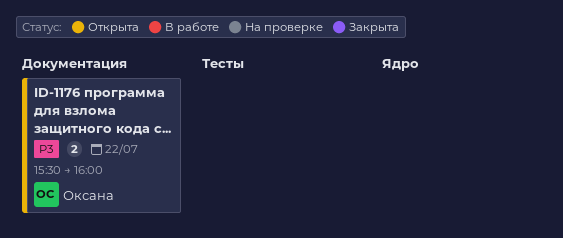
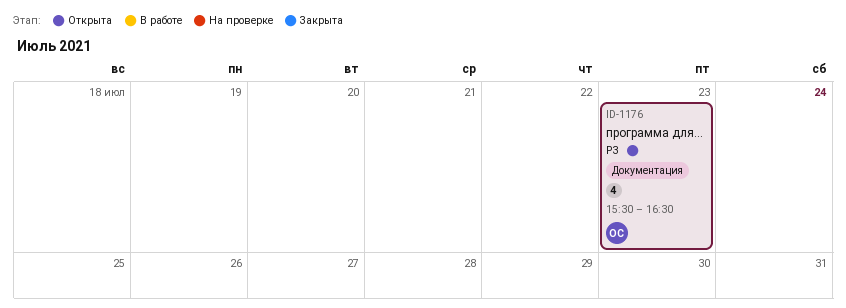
ID-1176, estimate: 2 -> 4
ID-1176, day: Jul 22 -> Jul 23
ID-1176, ends: 16:00 -> 16:30

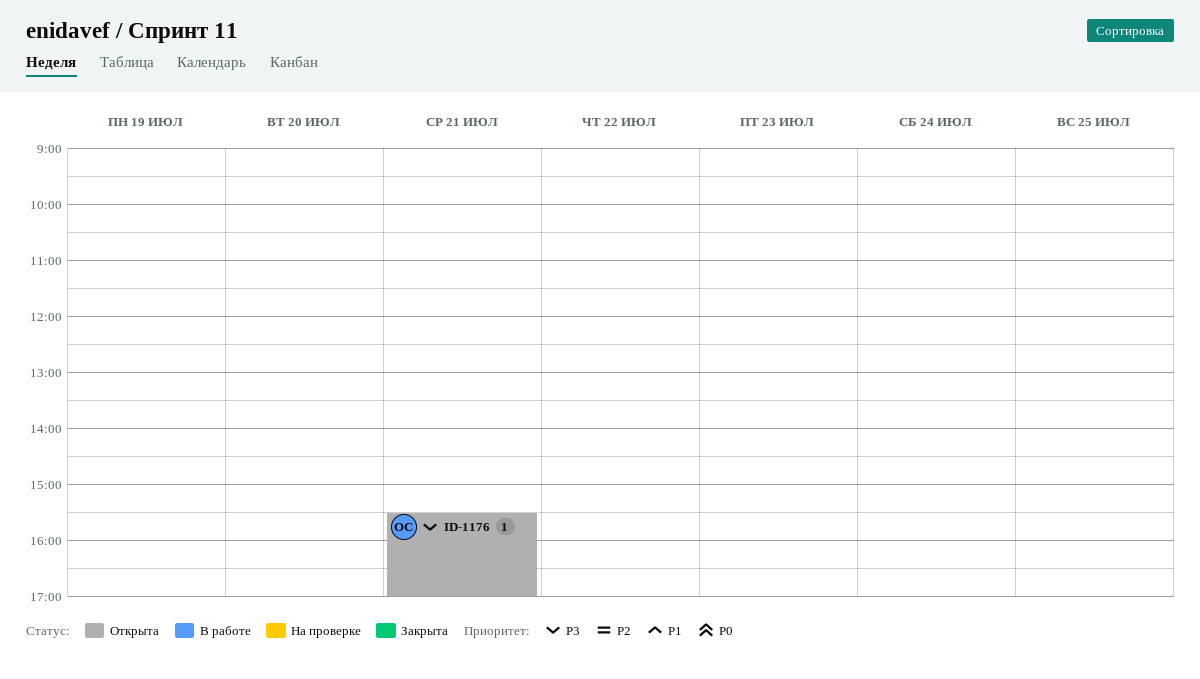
ID-1176, estimate: 4 -> 1
ID-1176, day: Jul 23 -> Jul 21
ID-1176, ends: 16:30 -> 17:00

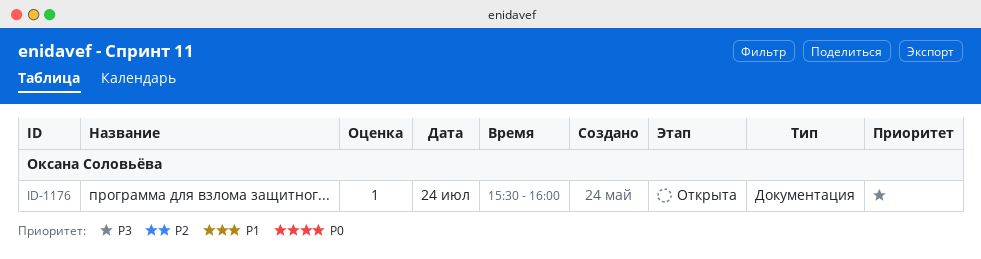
ID-1176, day: Jul 21 -> Jul 24
ID-1176, ends: 17:00 -> 16:00

